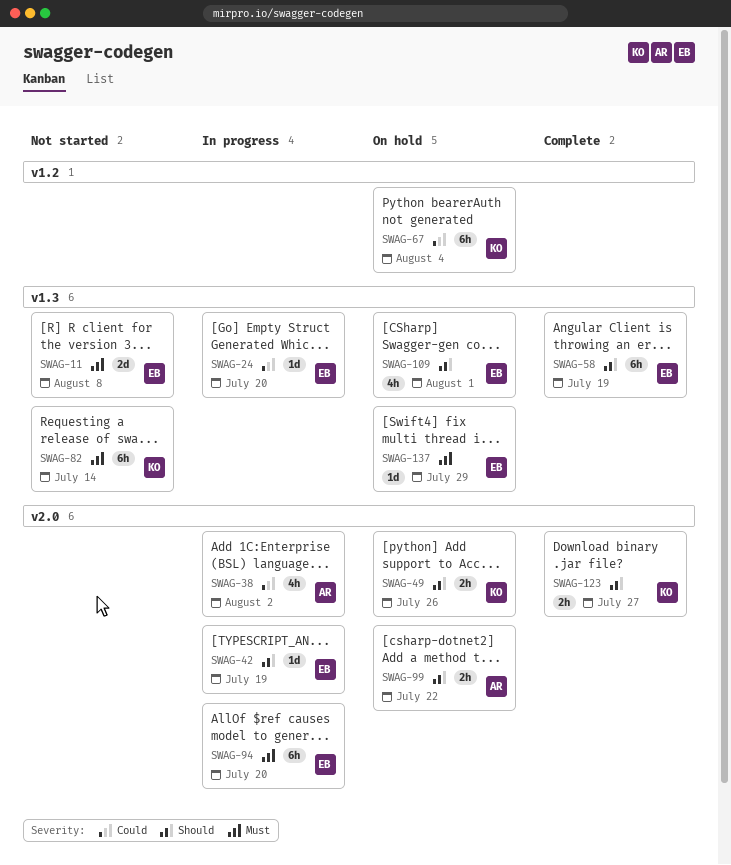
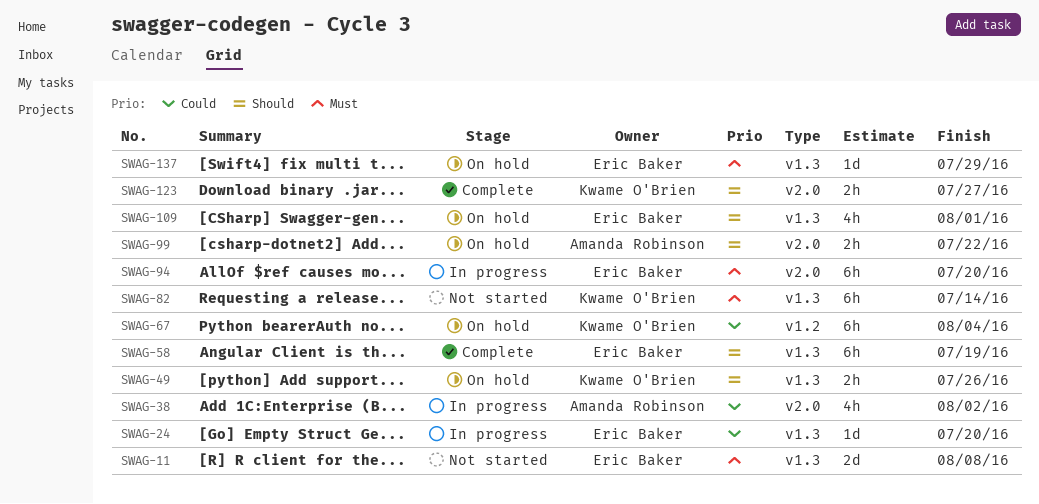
SWAG-42: present -> none
SWAG-49, label: v2.0 -> v1.3

